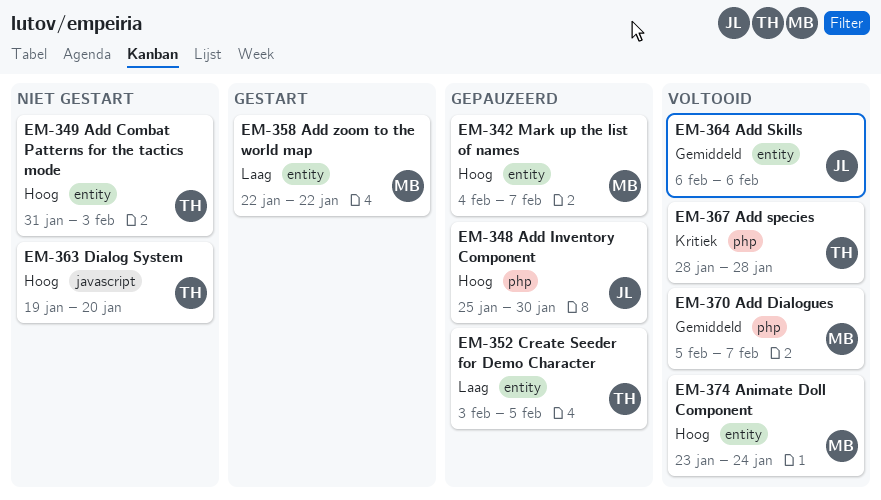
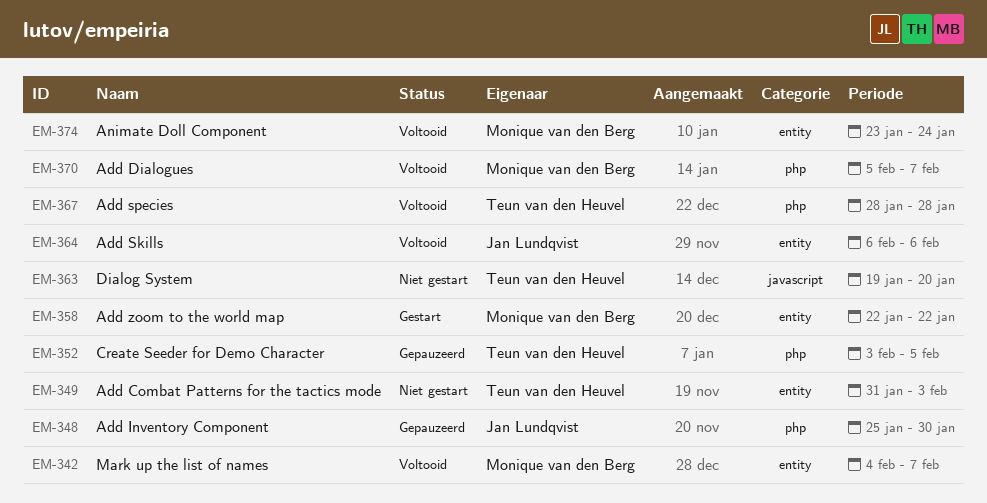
EM-342, status: Gepauzeerd -> Voltooid
EM-352, label: entity -> php

